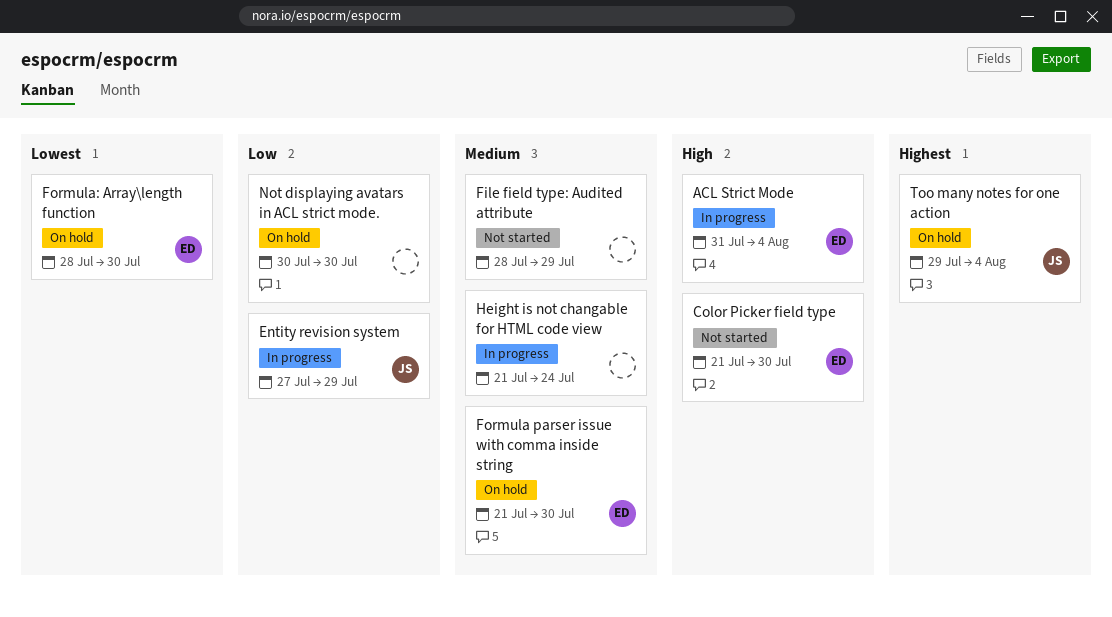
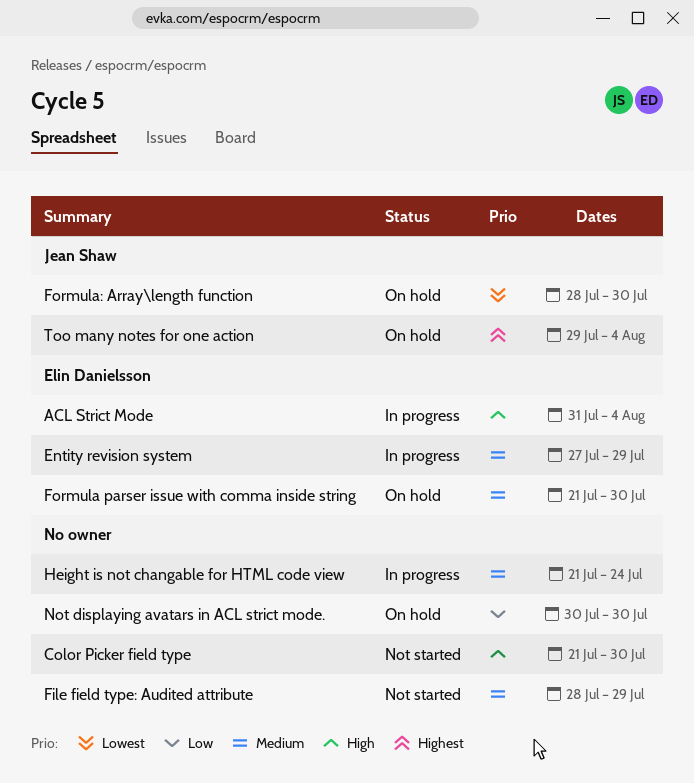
Color Picker field type, owner: Elin Danielsson -> none
Entity revision system, owner: Jean Shaw -> Elin Danielsson
Entity revision system, priority: Low -> Medium
Formula: Array\length function, owner: Elin Danielsson -> Jean Shaw

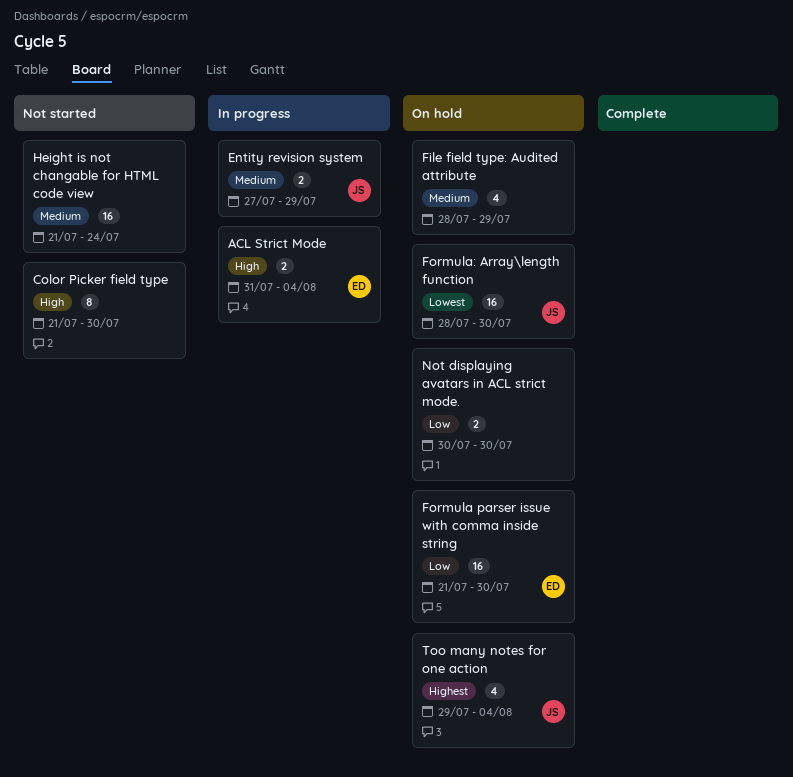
Entity revision system, owner: Elin Danielsson -> Jean Shaw
File field type: Audited attribute, status: Not started -> On hold
Formula parser issue with comma inside string, priority: Medium -> Low
Height is not changable for HTML code view, status: In progress -> Not started

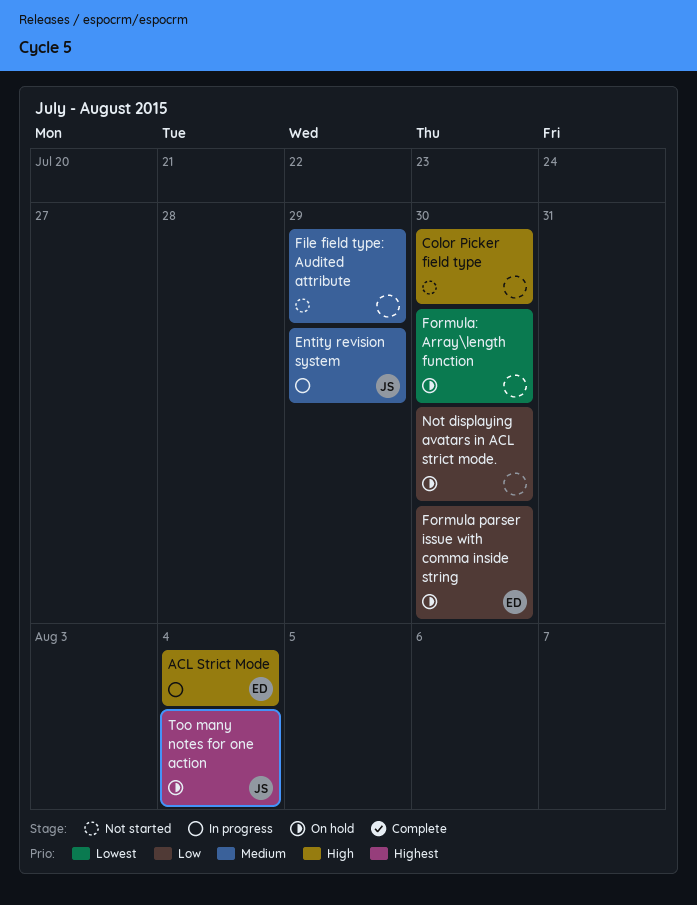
File field type: Audited attribute, status: On hold -> Not started
Formula: Array\length function, owner: JS -> none
Height is not changable for HTML code view: present -> none

